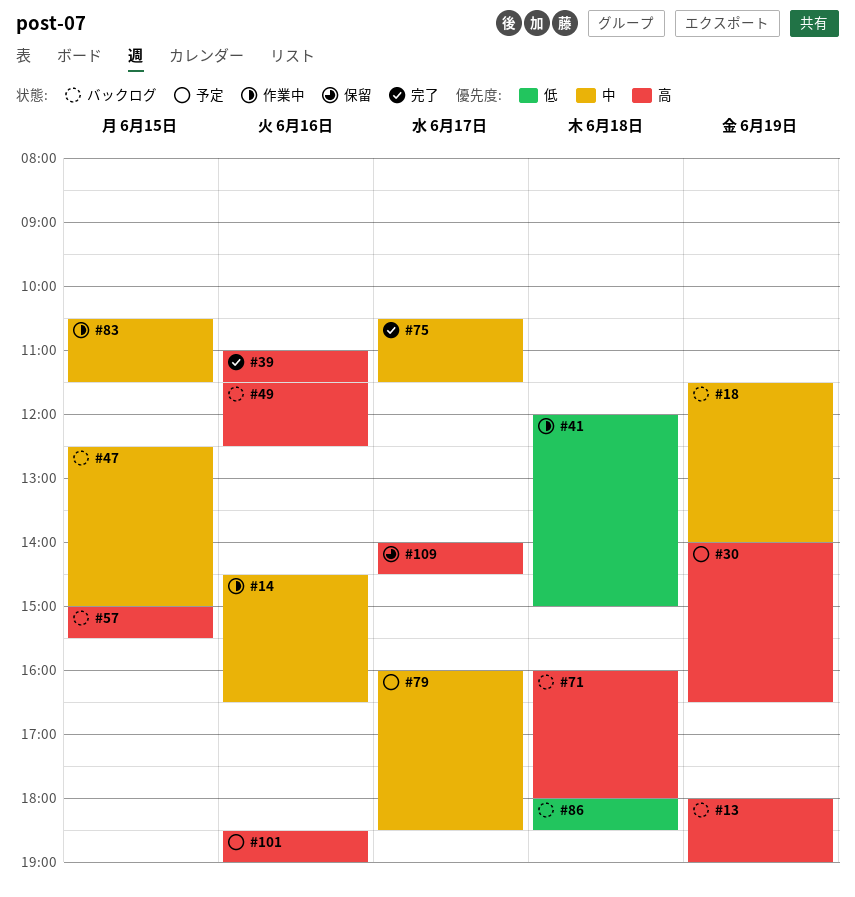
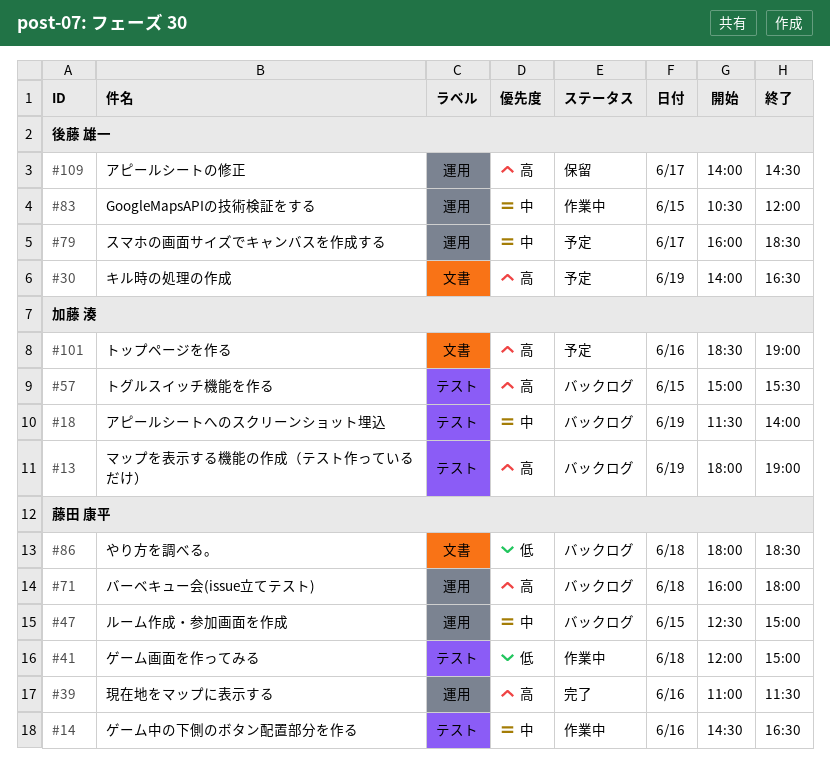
#49: present -> none
#75: present -> none
#83, ends: 11:30 -> 12:00

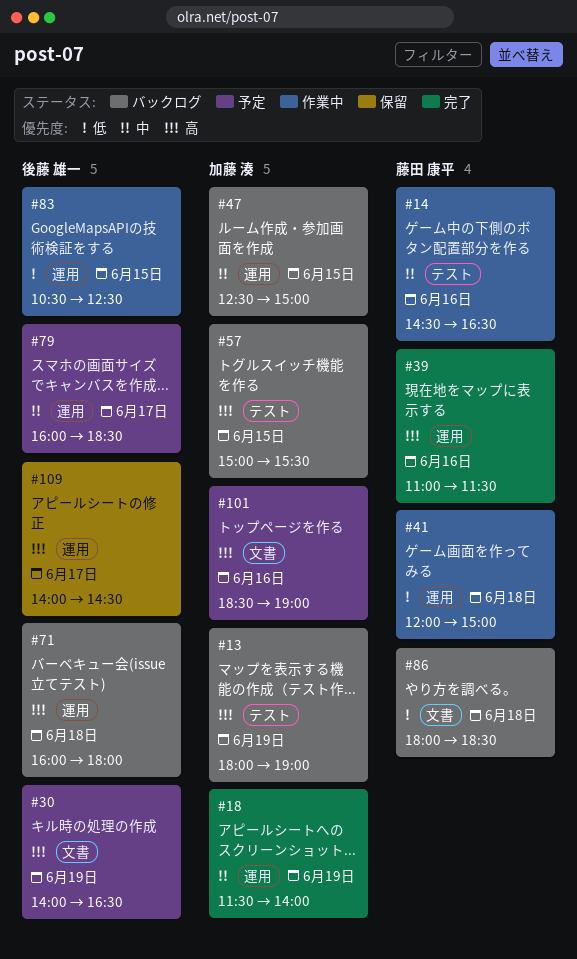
#18, status: バックログ -> 完了
#18, label: テスト -> 運用
#41, label: テスト -> 運用
#47, owner: 藤田 康平 -> 加藤 湊
#71, owner: 藤田 康平 -> 後藤 雄一
#83, priority: 中 -> 低
#83, ends: 12:00 -> 12:30

